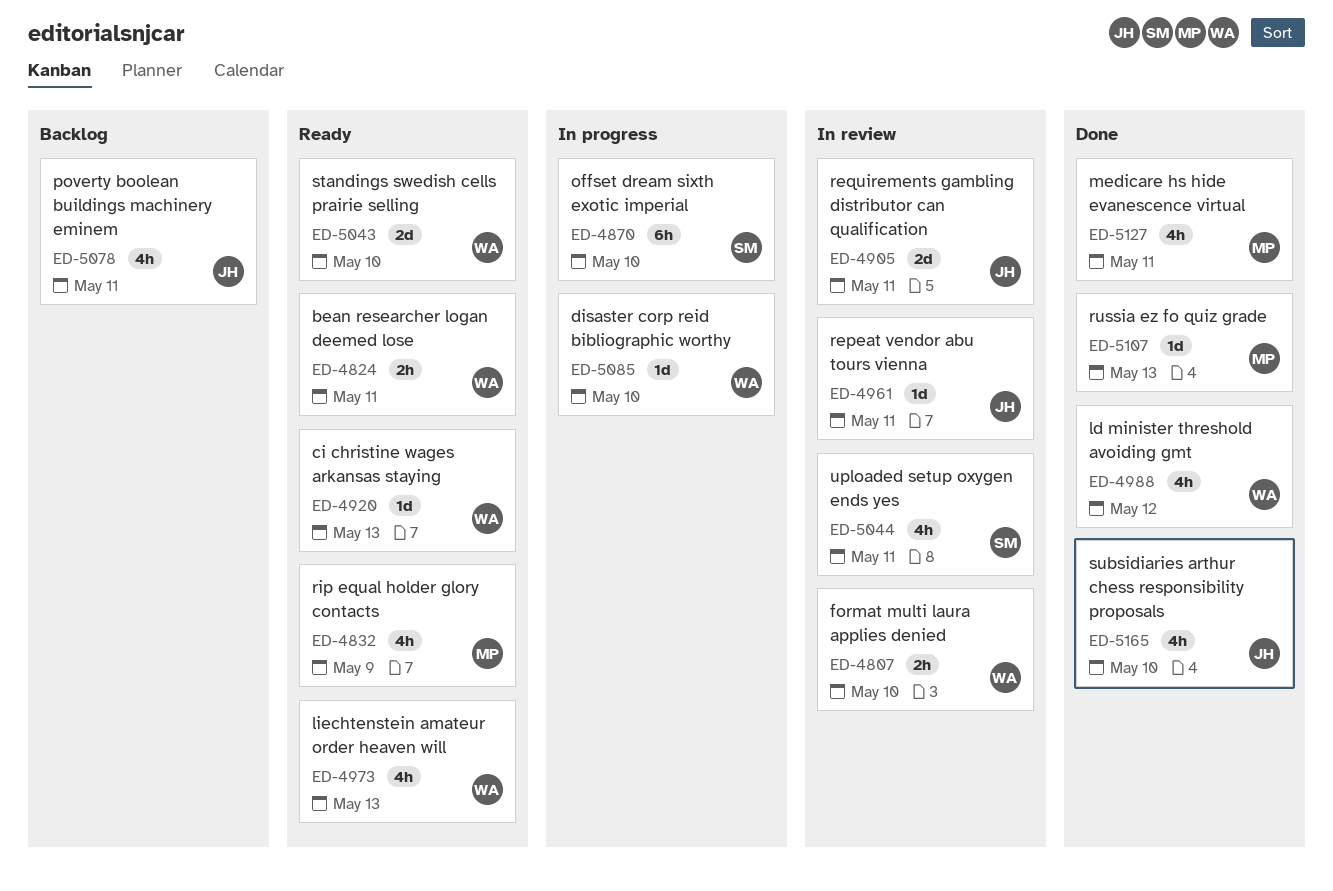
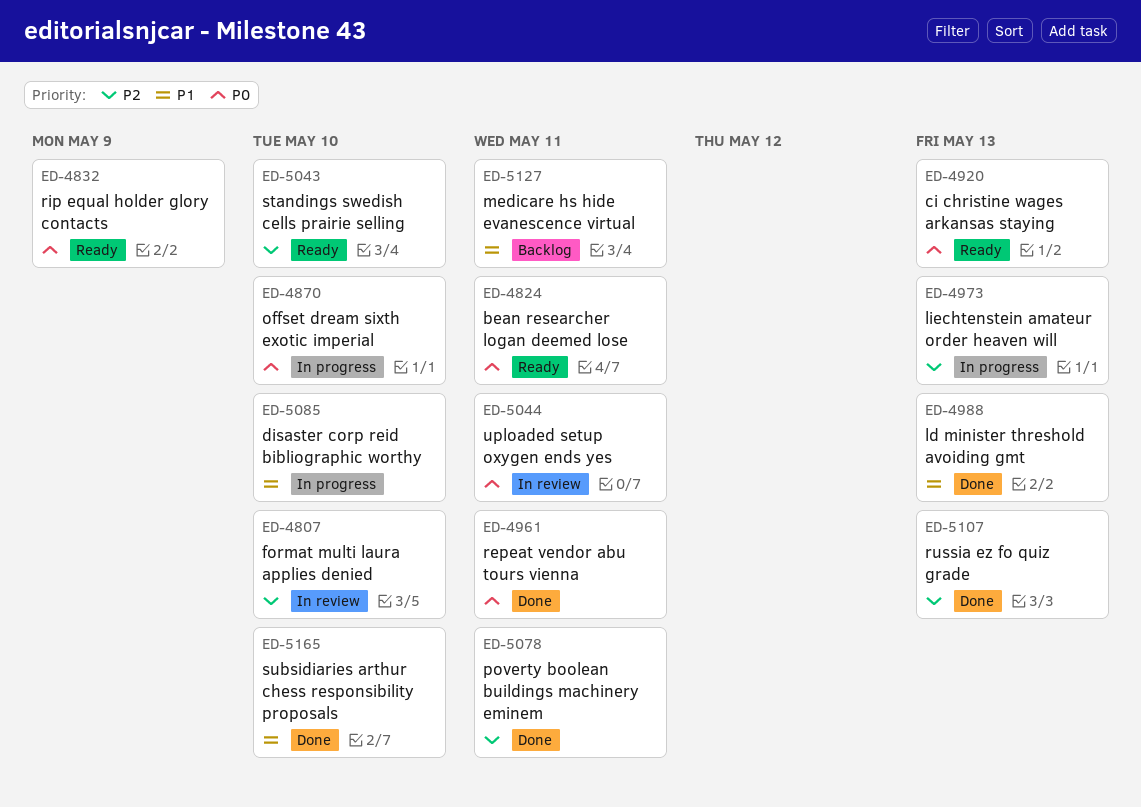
ED-4905: present -> none
ED-4961, status: In review -> Done
ED-4973, status: Ready -> In progress
ED-4988, due: May 12 -> May 13
ED-5078, status: Backlog -> Done
ED-5127, status: Done -> Backlog

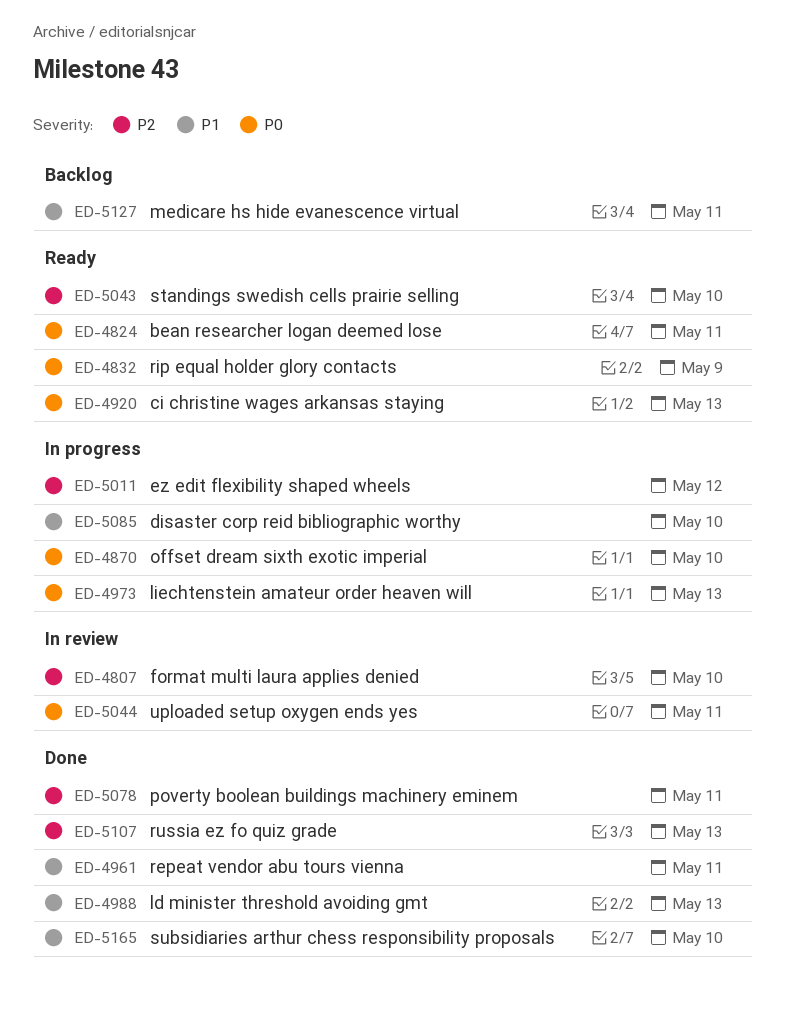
ED-4961, priority: P0 -> P1
ED-4973, priority: P2 -> P0
ED-5011: none -> present

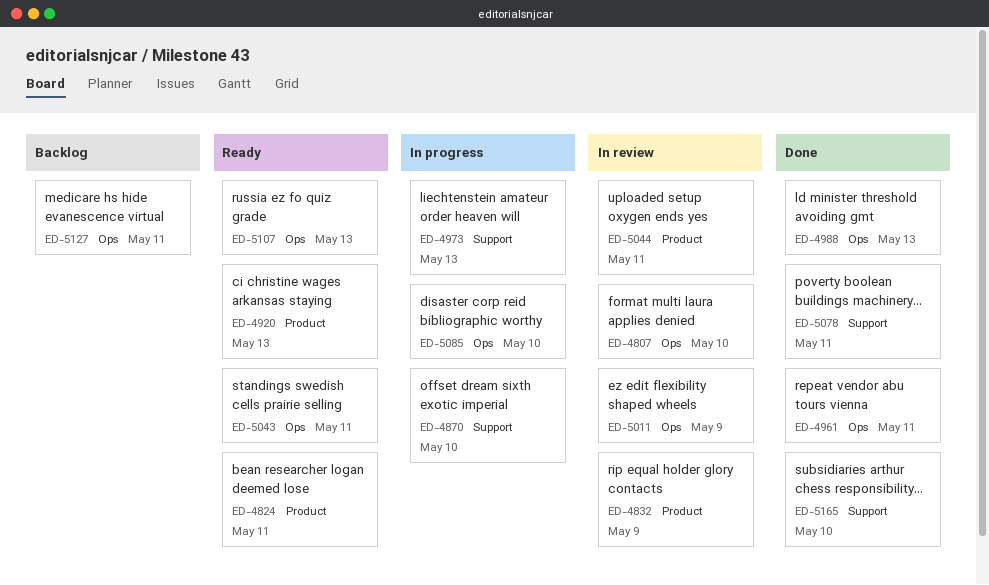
ED-4832, status: Ready -> In review
ED-5011, status: In progress -> In review
ED-5011, due: May 12 -> May 9
ED-5043, due: May 10 -> May 11
ED-5107, status: Done -> Ready

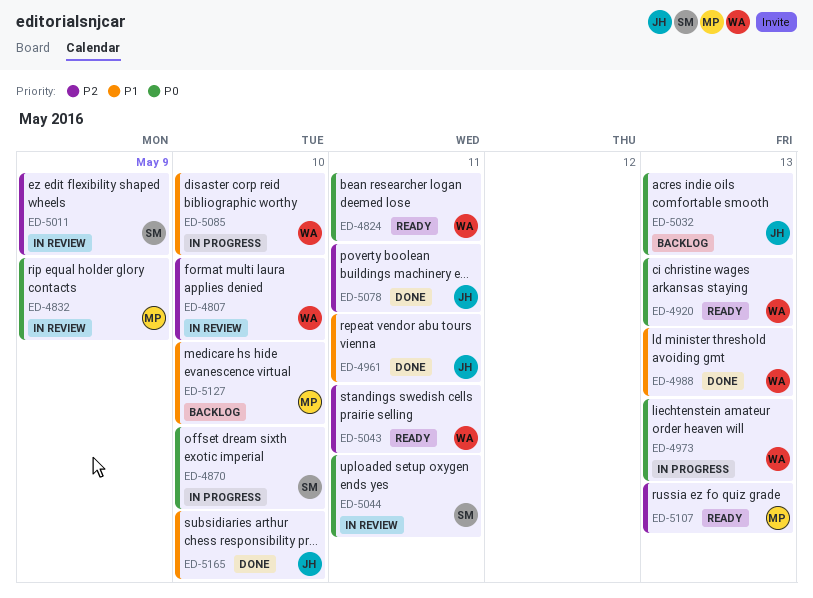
ED-5032: none -> present
ED-5127, due: May 11 -> May 10

